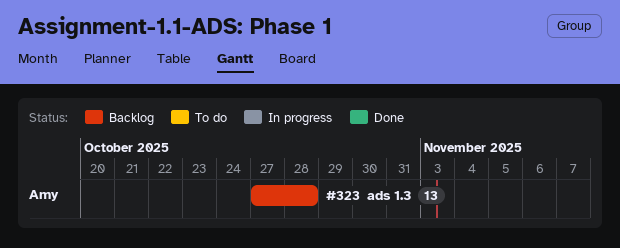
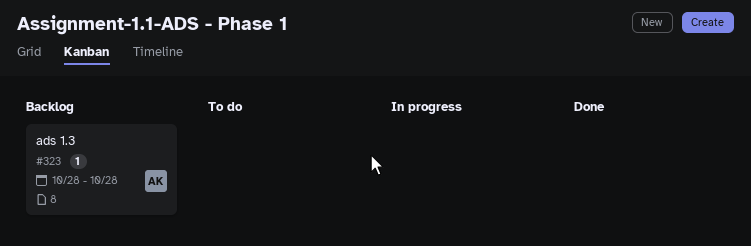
#323, estimate: 13 -> 1
#323, start: Oct 27 -> Oct 28

